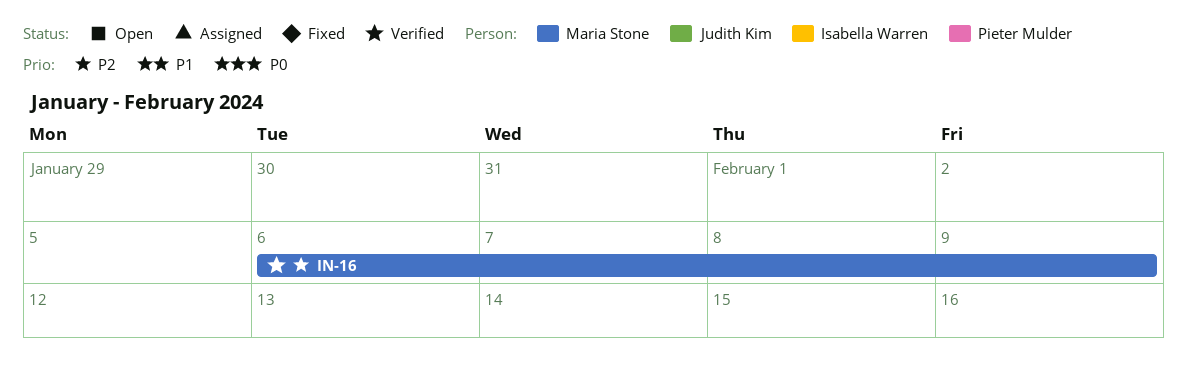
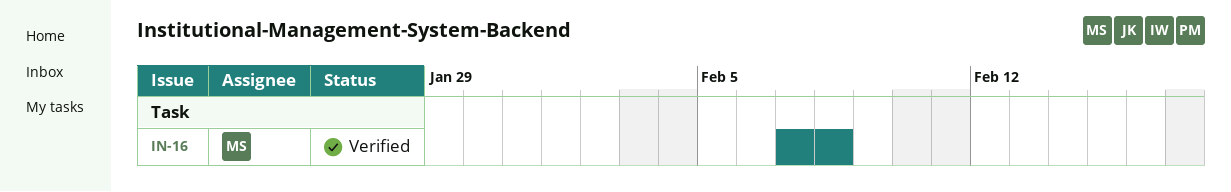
IN-16, start: Feb 6 -> Feb 7
IN-16, due: Feb 9 -> Feb 8

